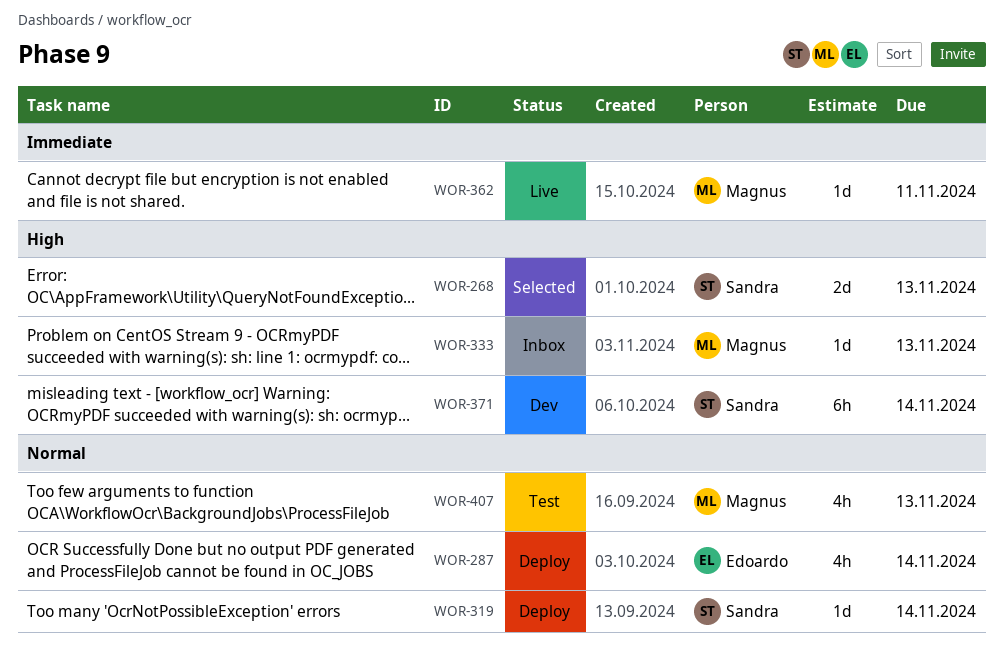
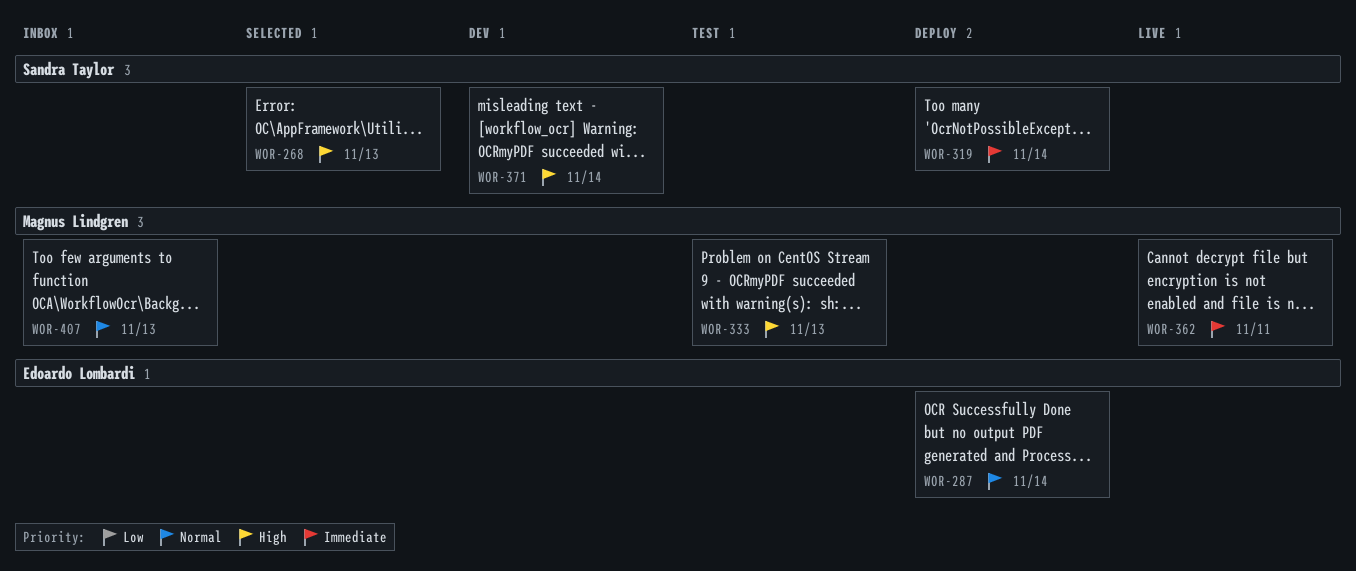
WOR-319, priority: Normal -> Immediate
WOR-333, status: Inbox -> Test
WOR-407, status: Test -> Inbox

